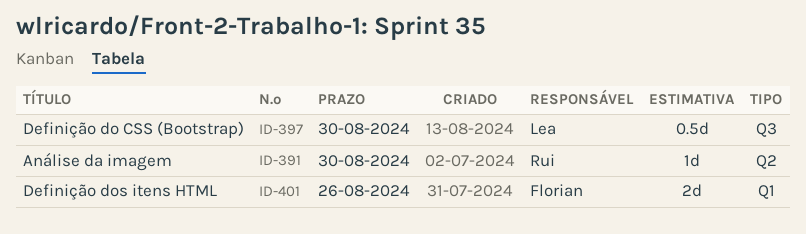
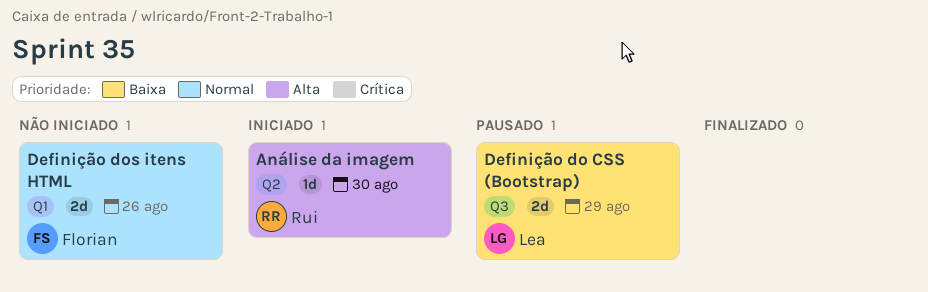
Definição do CSS (Bootstrap), estimate: 0.5d -> 2d
Definição do CSS (Bootstrap), due: Aug 30 -> Aug 29

